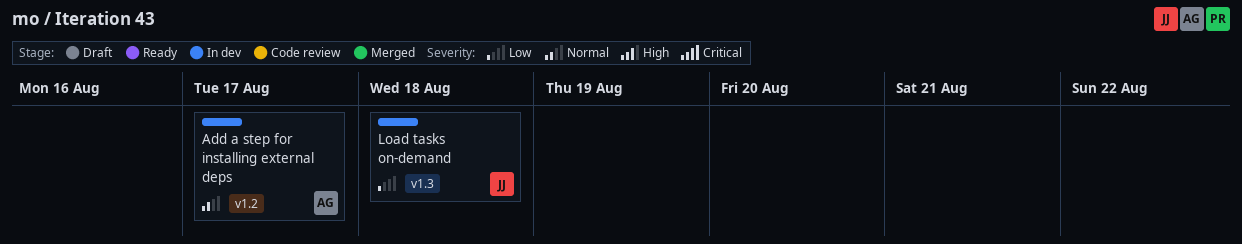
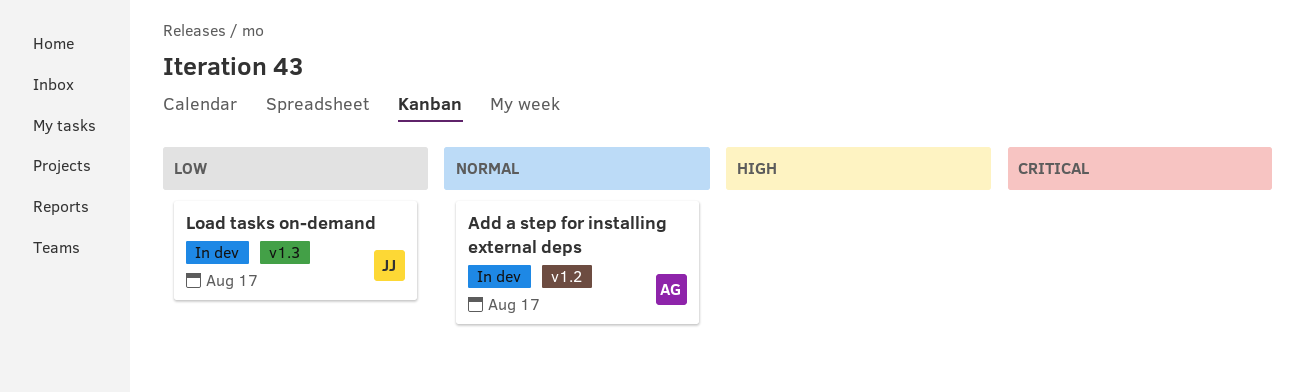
Load tasks on-demand, due: Aug 18 -> Aug 17

